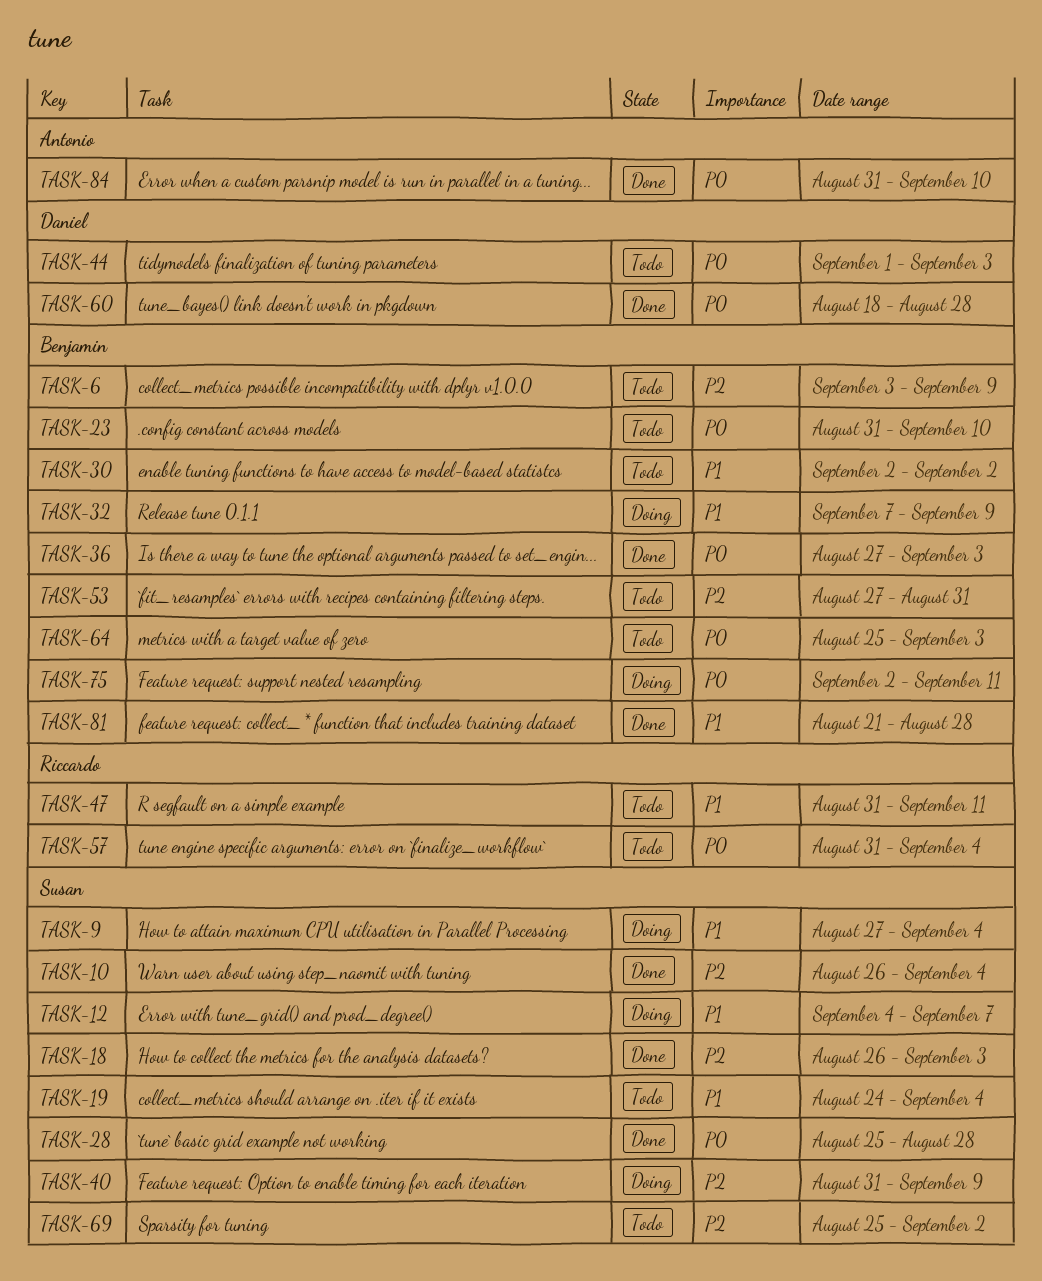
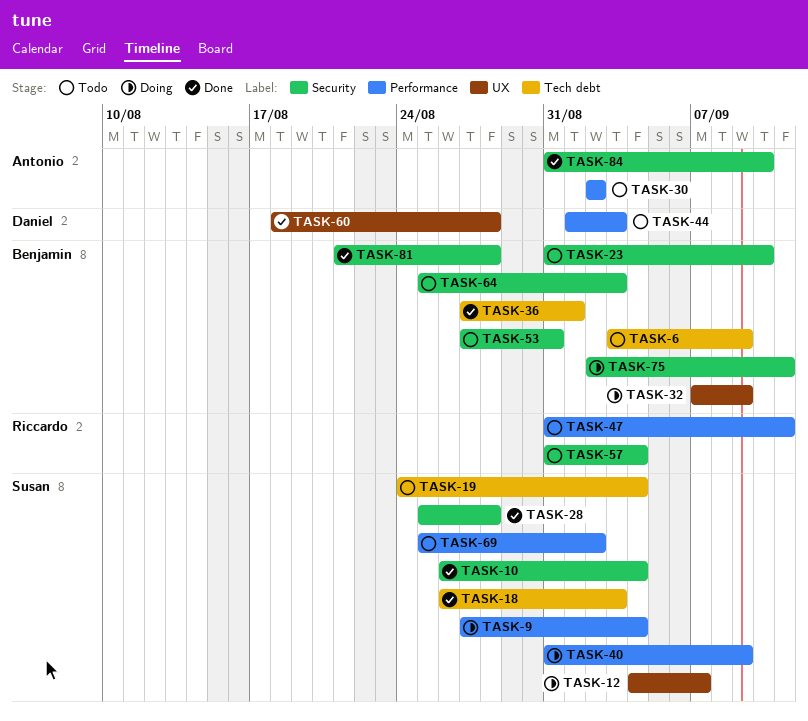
TASK-30, owner: Benjamin -> Antonio
TASK-36, due: Sep 3 -> Sep 1

